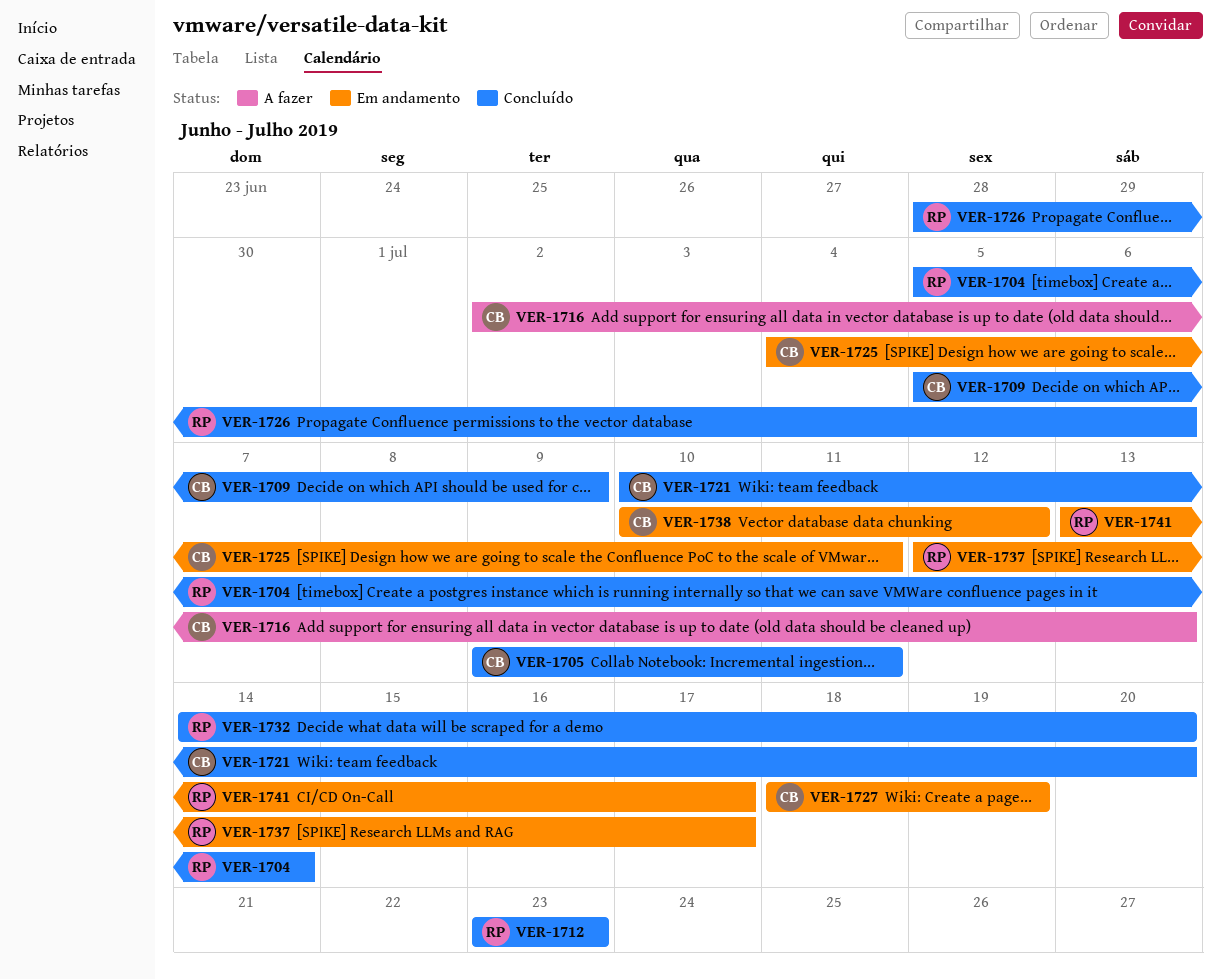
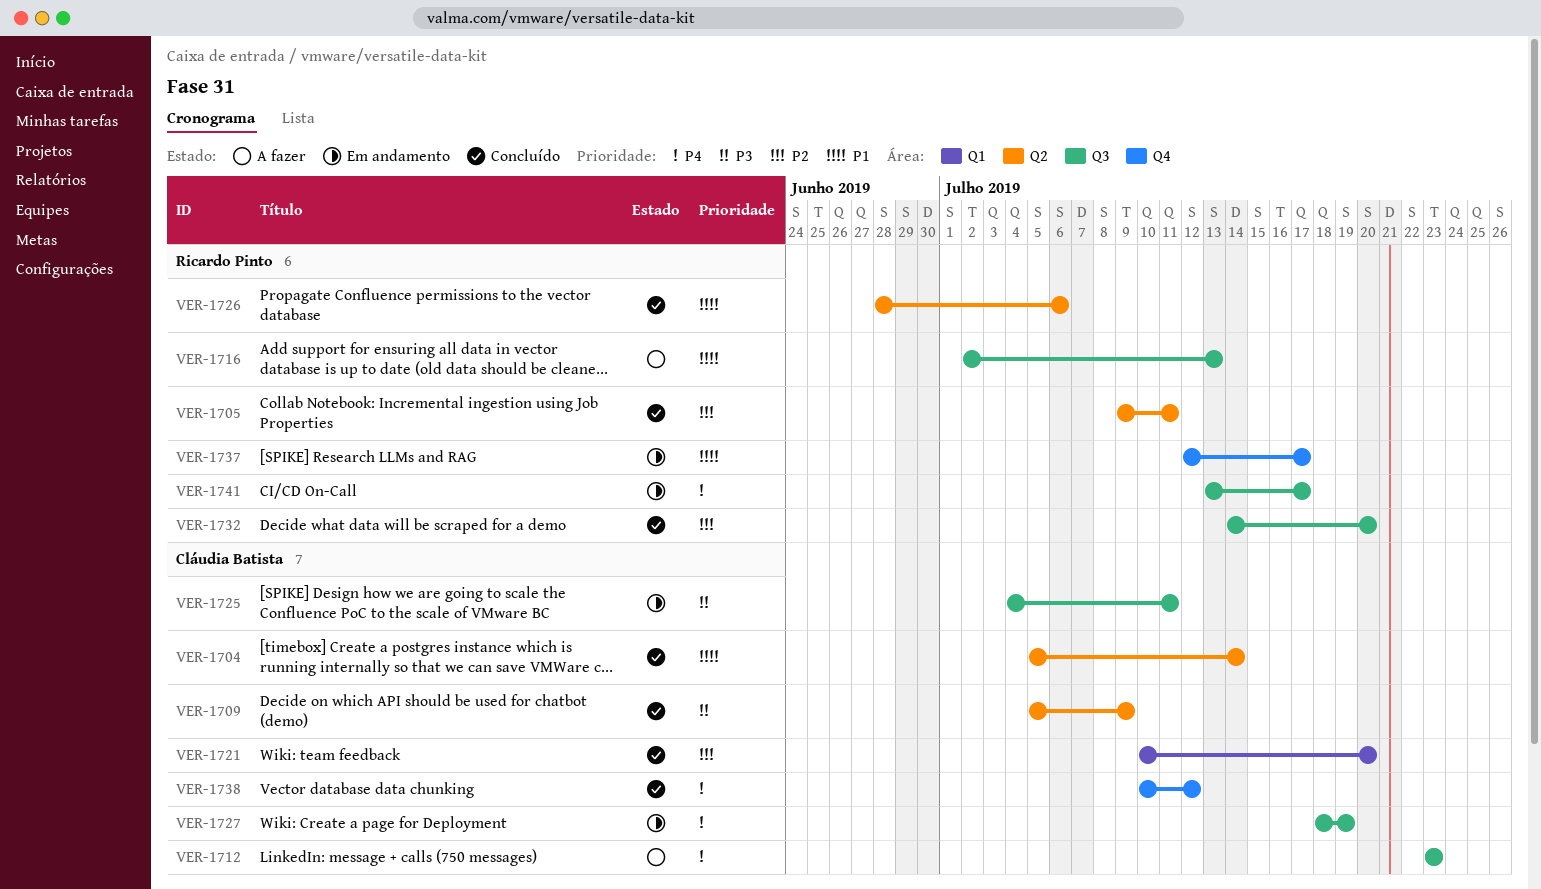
VER-1704, owner: Ricardo Pinto -> Cláudia Batista
VER-1705, owner: Cláudia Batista -> Ricardo Pinto
VER-1712, status: Concluído -> A fazer
VER-1712, owner: Ricardo Pinto -> Cláudia Batista
VER-1716, owner: Cláudia Batista -> Ricardo Pinto
VER-1738, status: Em andamento -> Concluído

